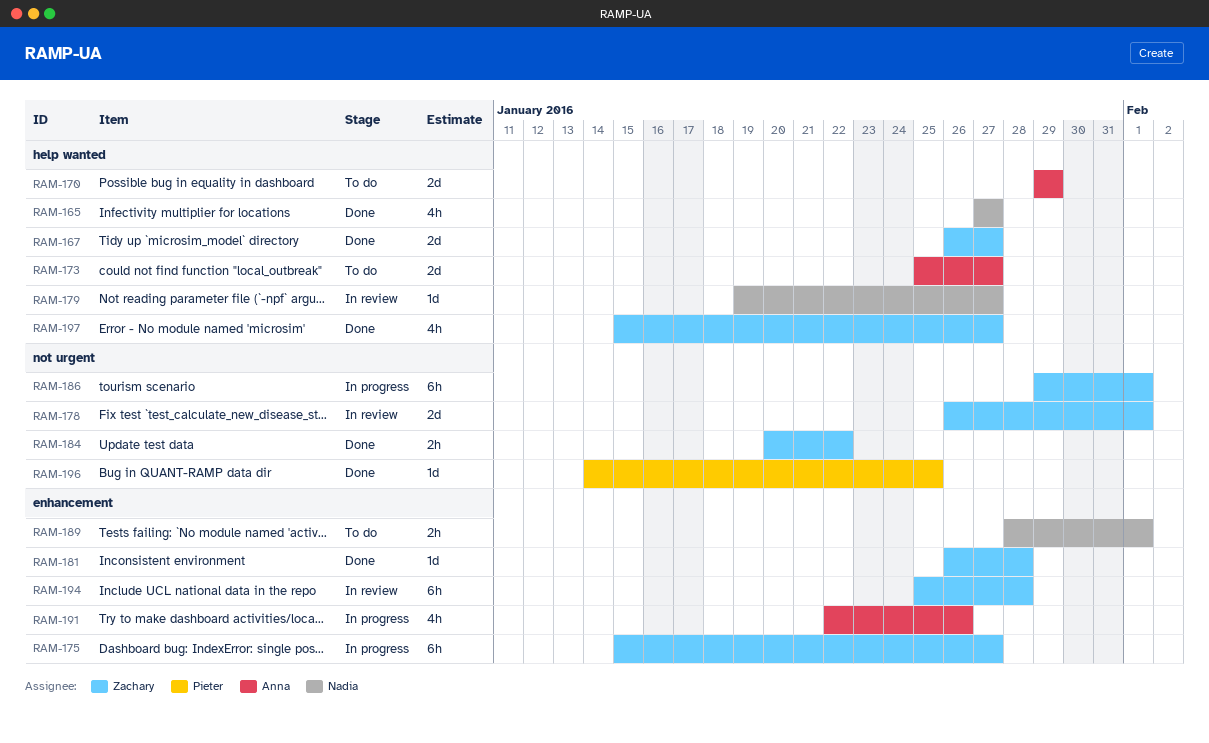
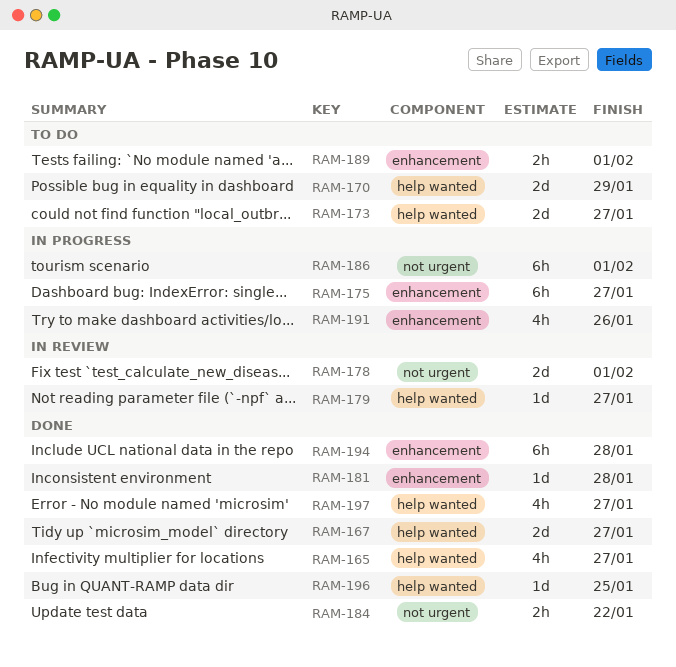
RAM-194, status: In review -> Done
RAM-196, label: not urgent -> help wanted

